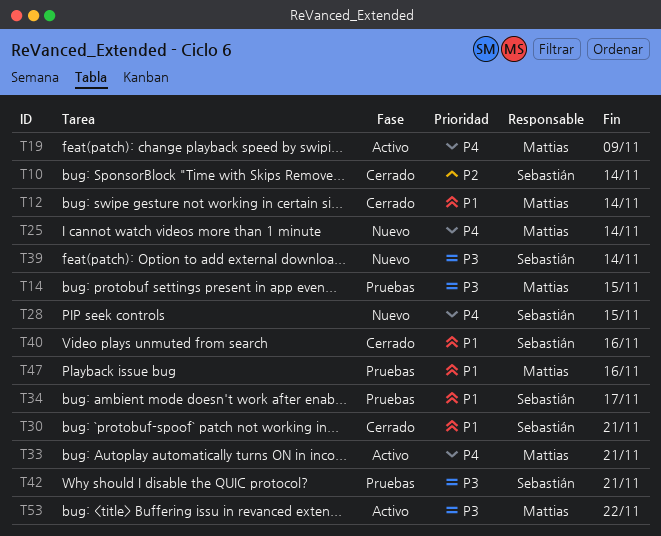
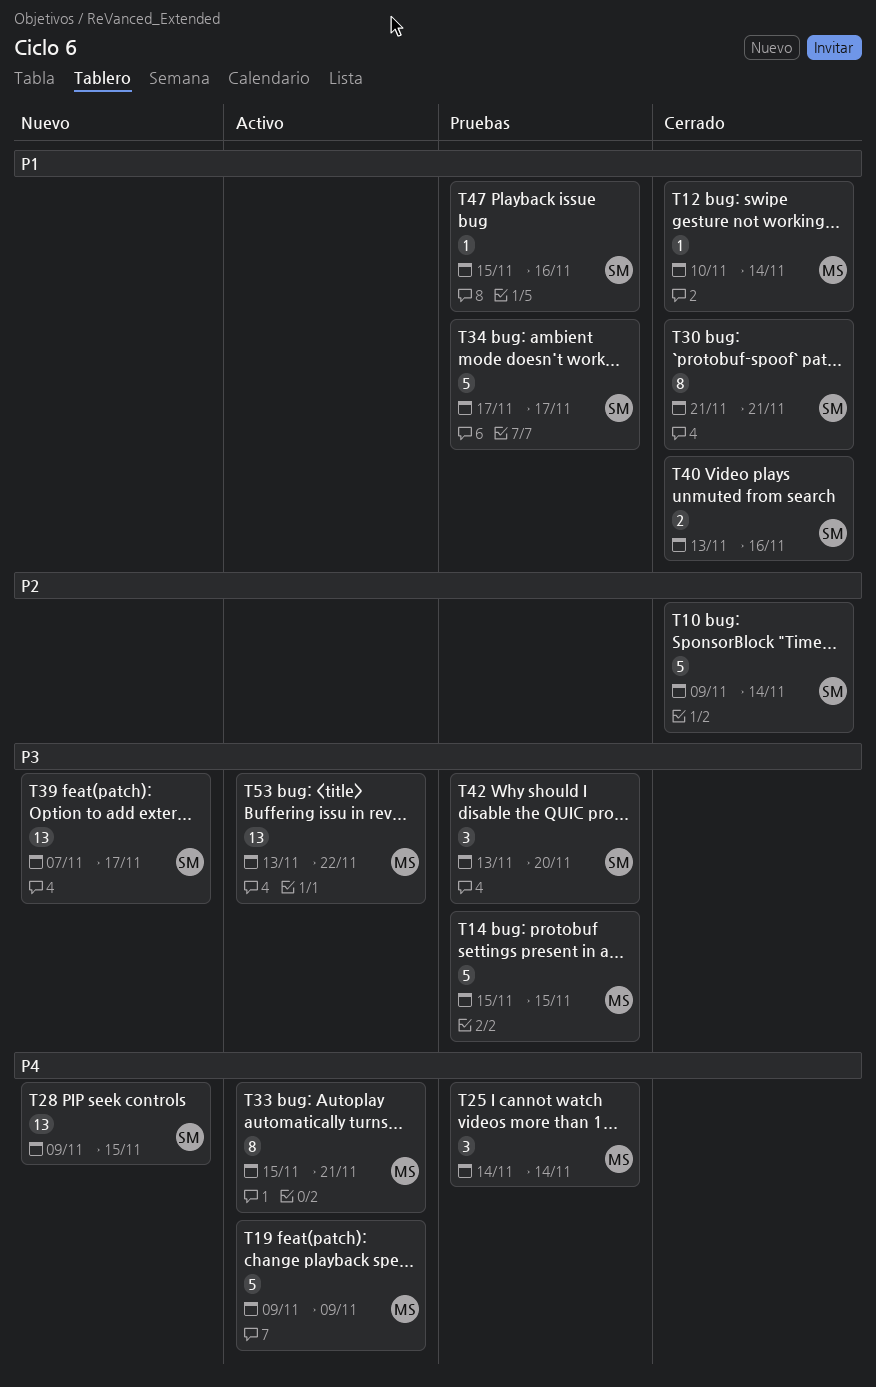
T25, status: Nuevo -> Pruebas
T39, due: Nov 14 -> Nov 17
T42, due: Nov 21 -> Nov 20
T47, owner: Mattias -> Sebastián

